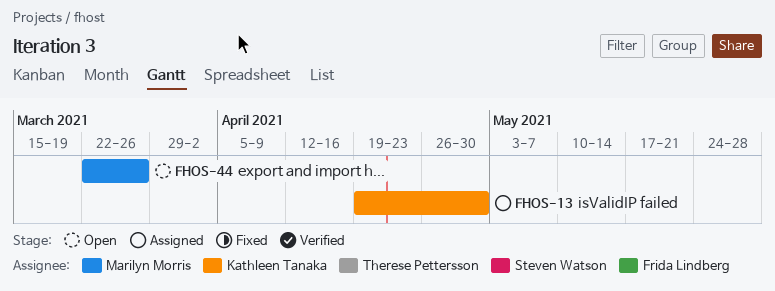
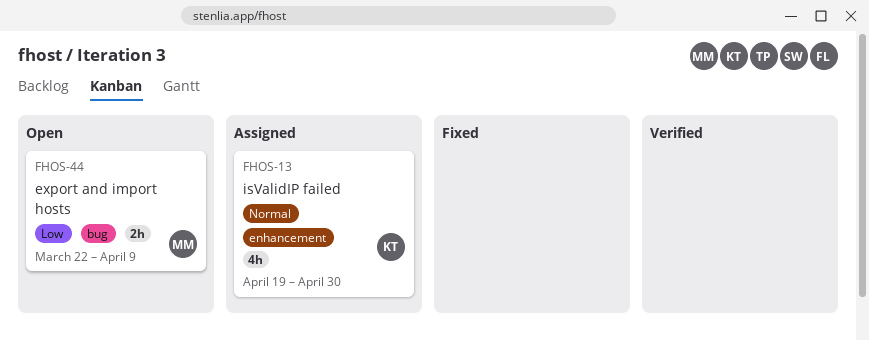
FHOS-44, due: Mar 26 -> Apr 9

